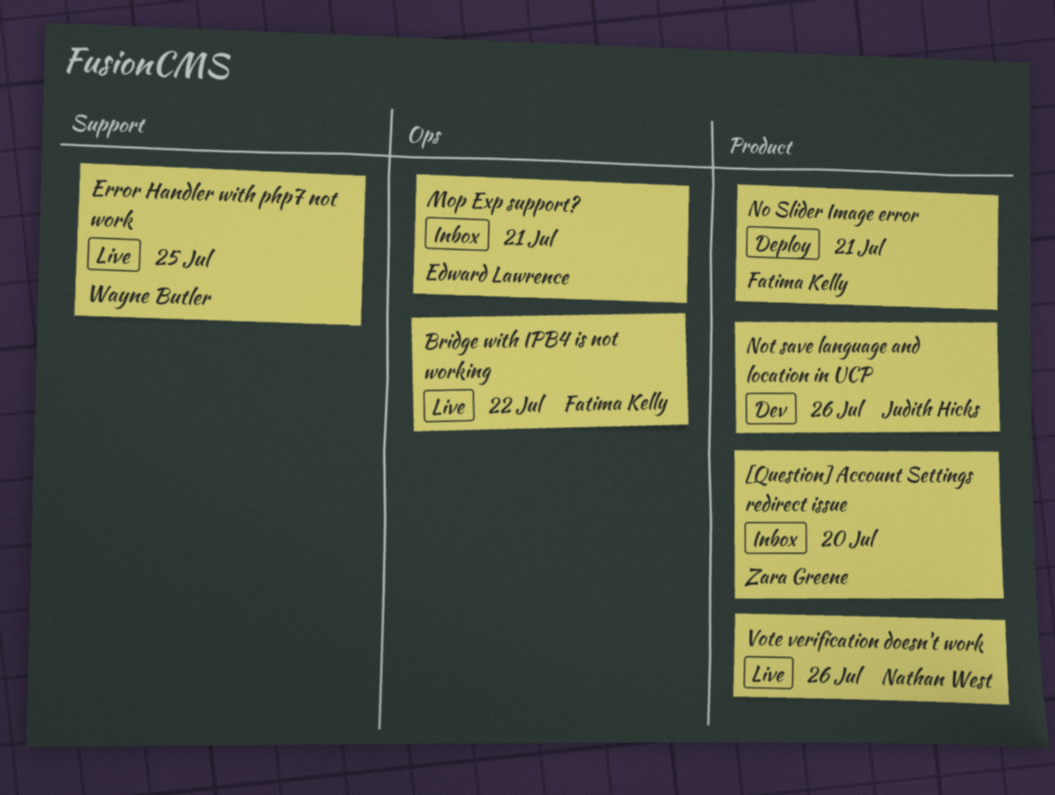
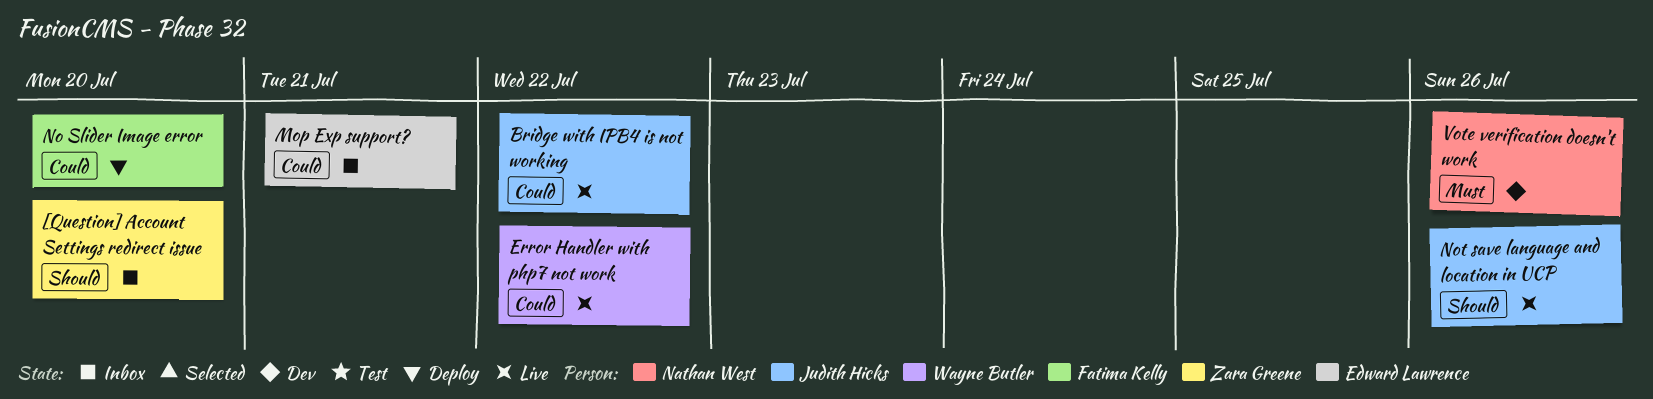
Bridge with IPB4 is not working, owner: Fatima Kelly -> Judith Hicks
Error Handler with php7 not work, due: Jul 25 -> Jul 22
No Slider Image error, due: Jul 21 -> Jul 20
Not save language and location in UCP, status: Dev -> Live
Vote verification doesn't work, status: Live -> Dev

